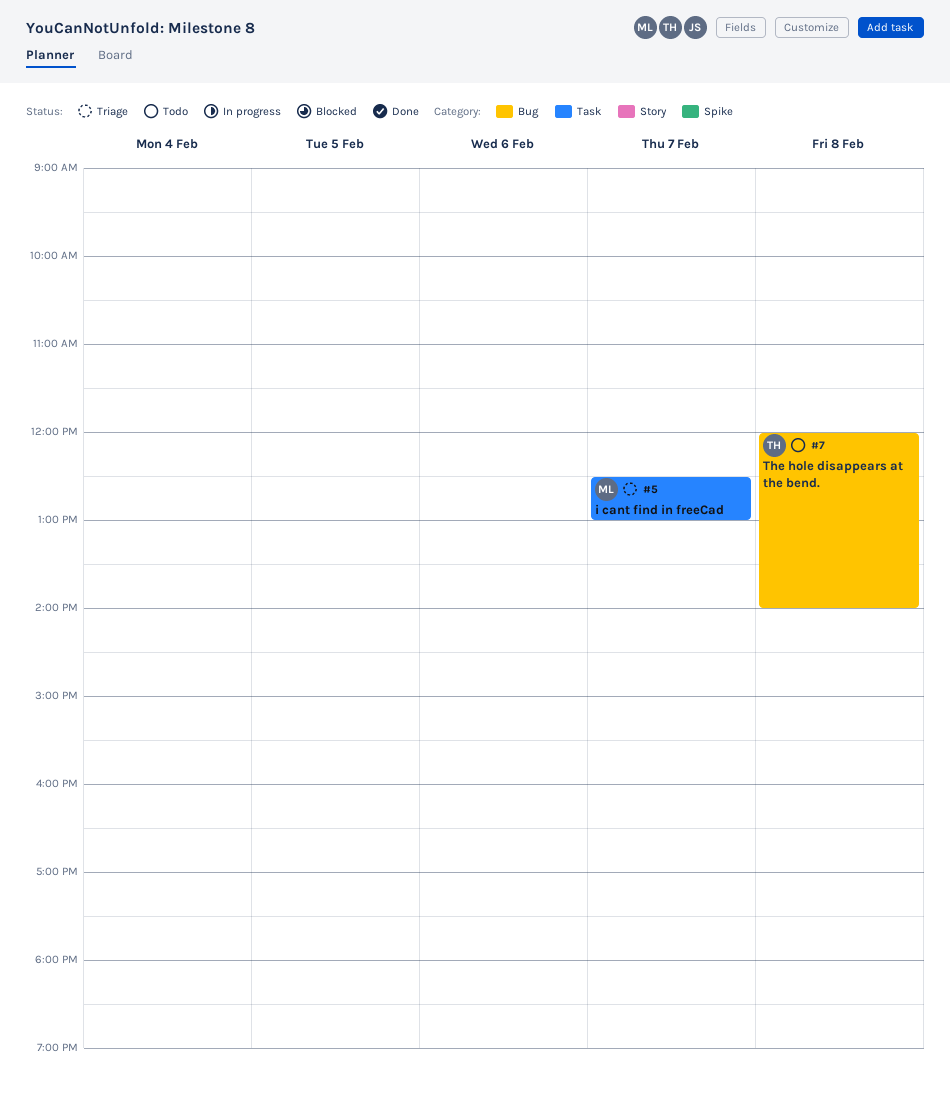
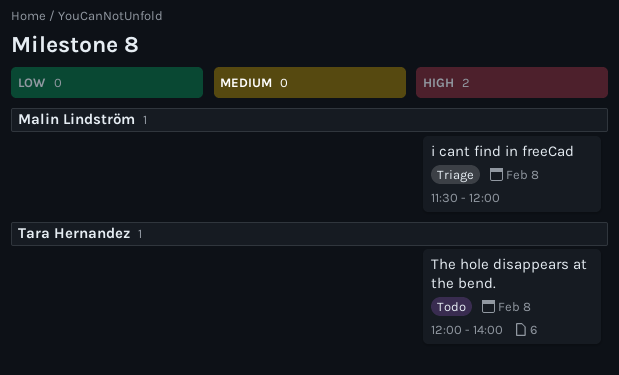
i cant find in freeCad, day: Feb 7 -> Feb 8
i cant find in freeCad, begins: 12:30 -> 11:30
i cant find in freeCad, ends: 13:00 -> 12:00

